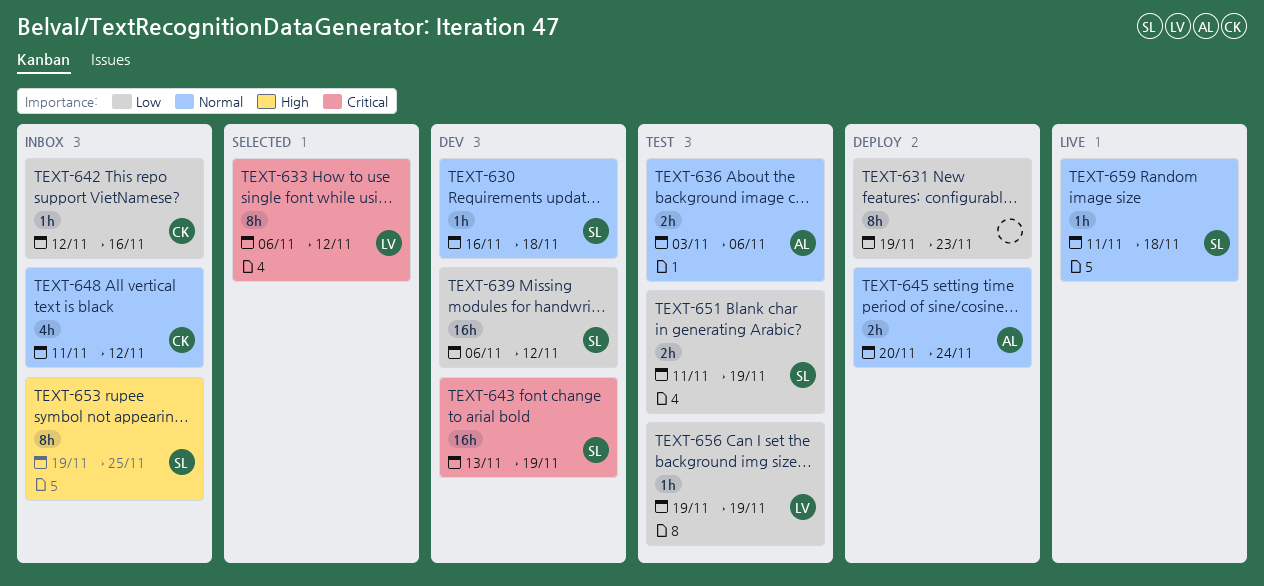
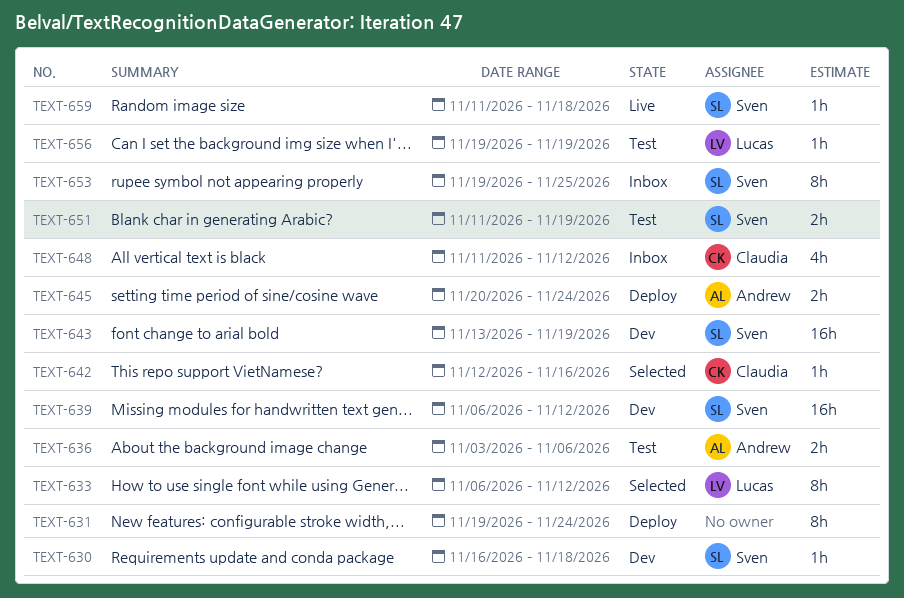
TEXT-631, due: Nov 23 -> Nov 24
TEXT-642, status: Inbox -> Selected

